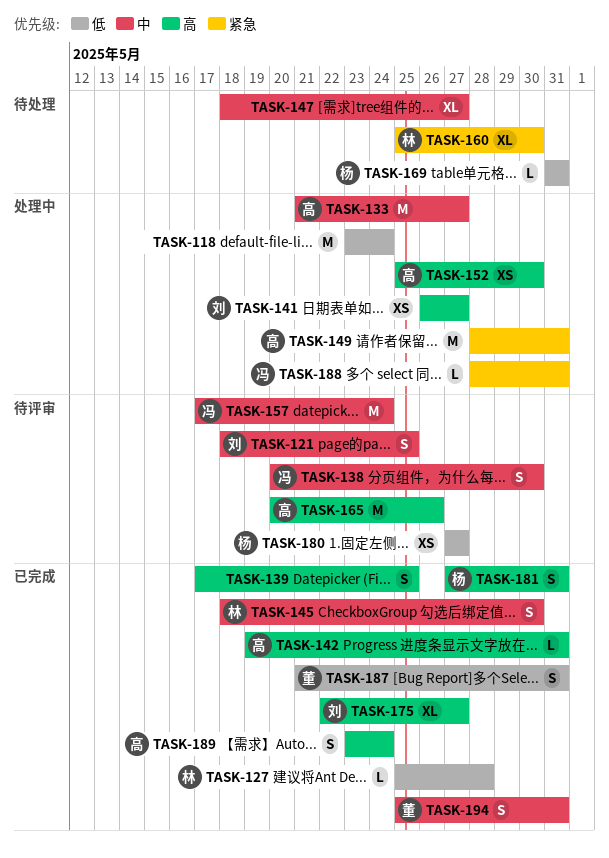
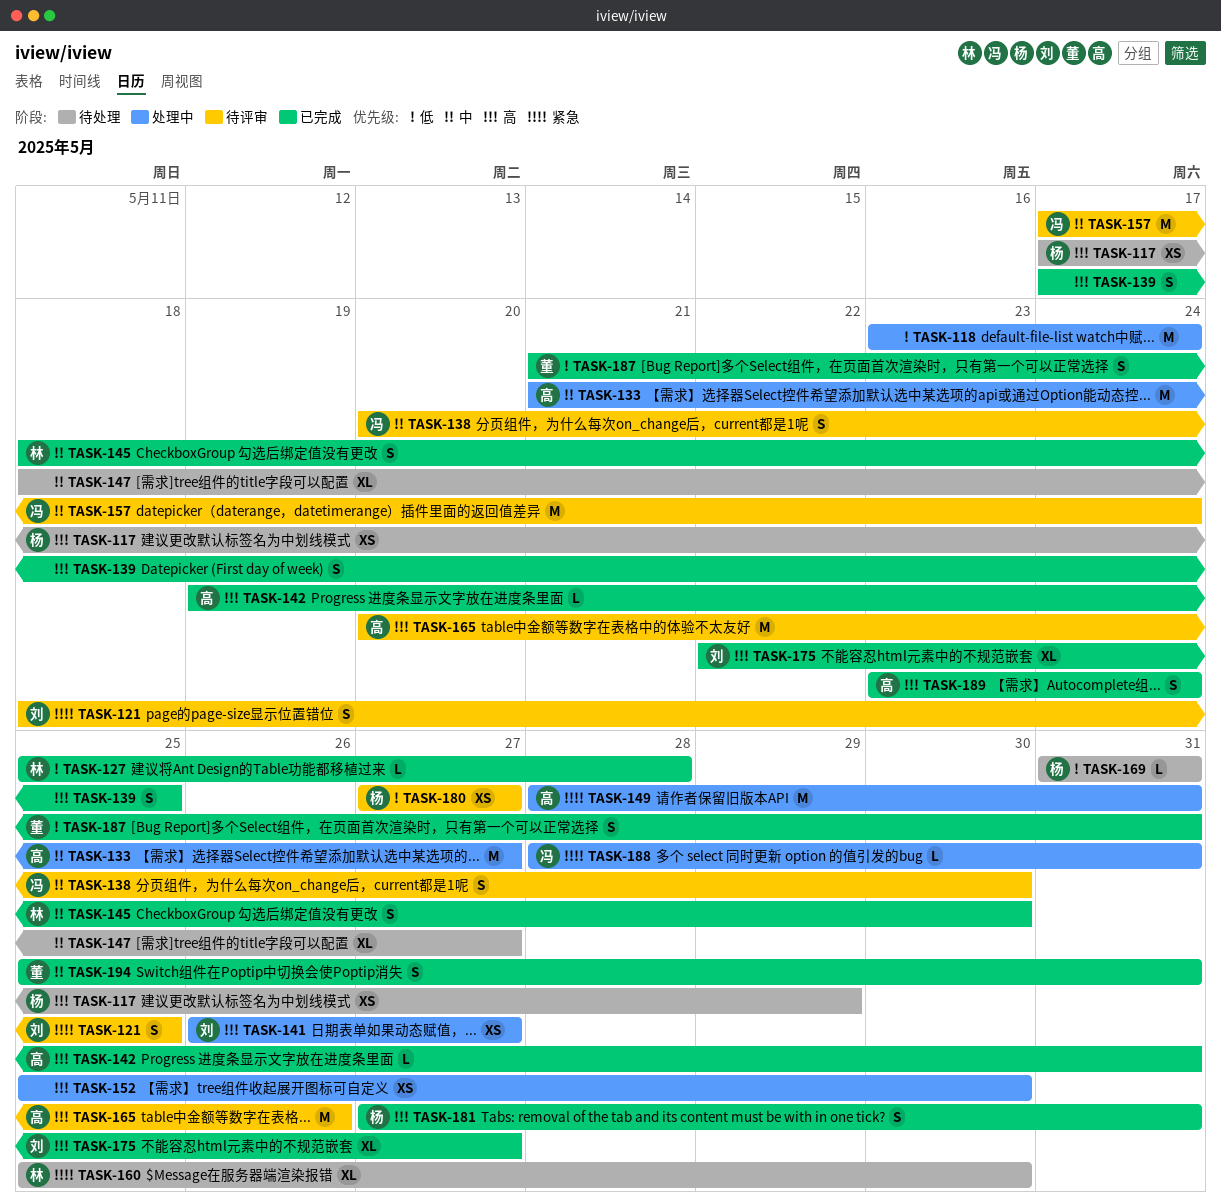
TASK-117: none -> present
TASK-121, priority: 中 -> 紧急
TASK-152, owner: 高 -> none

